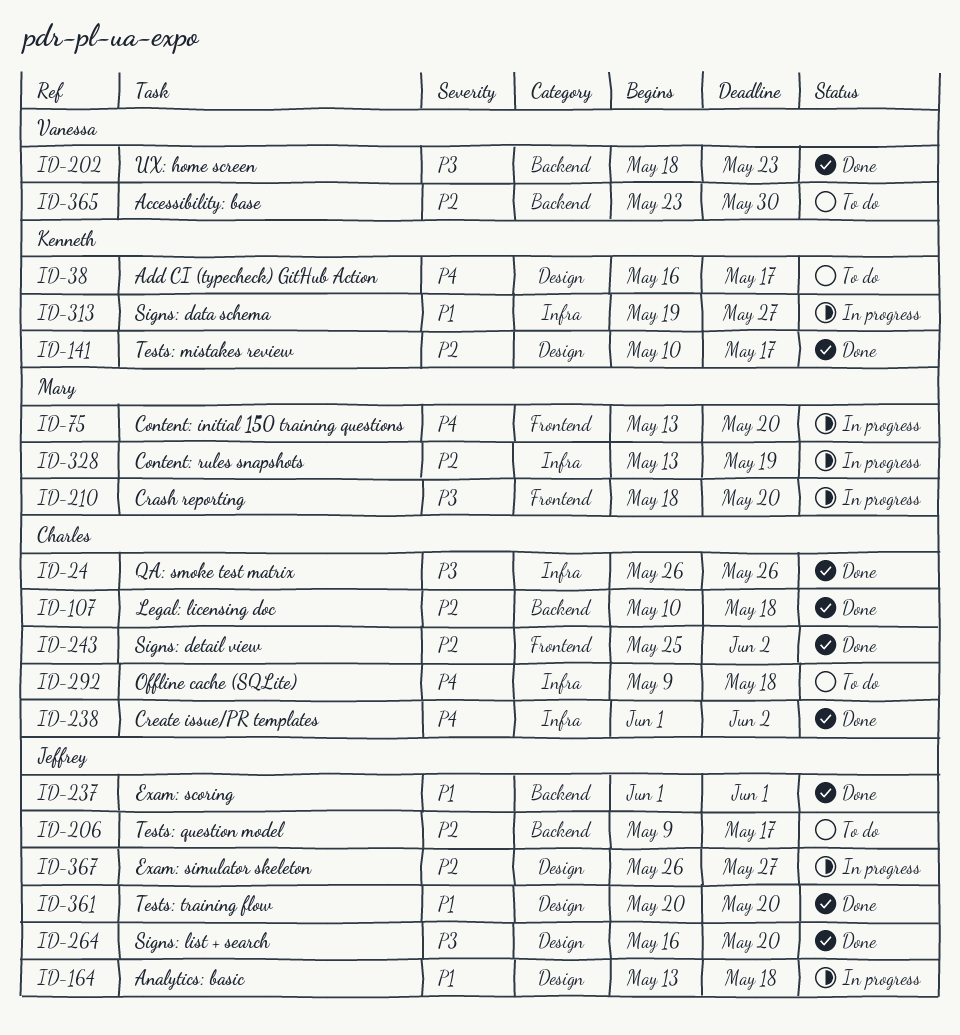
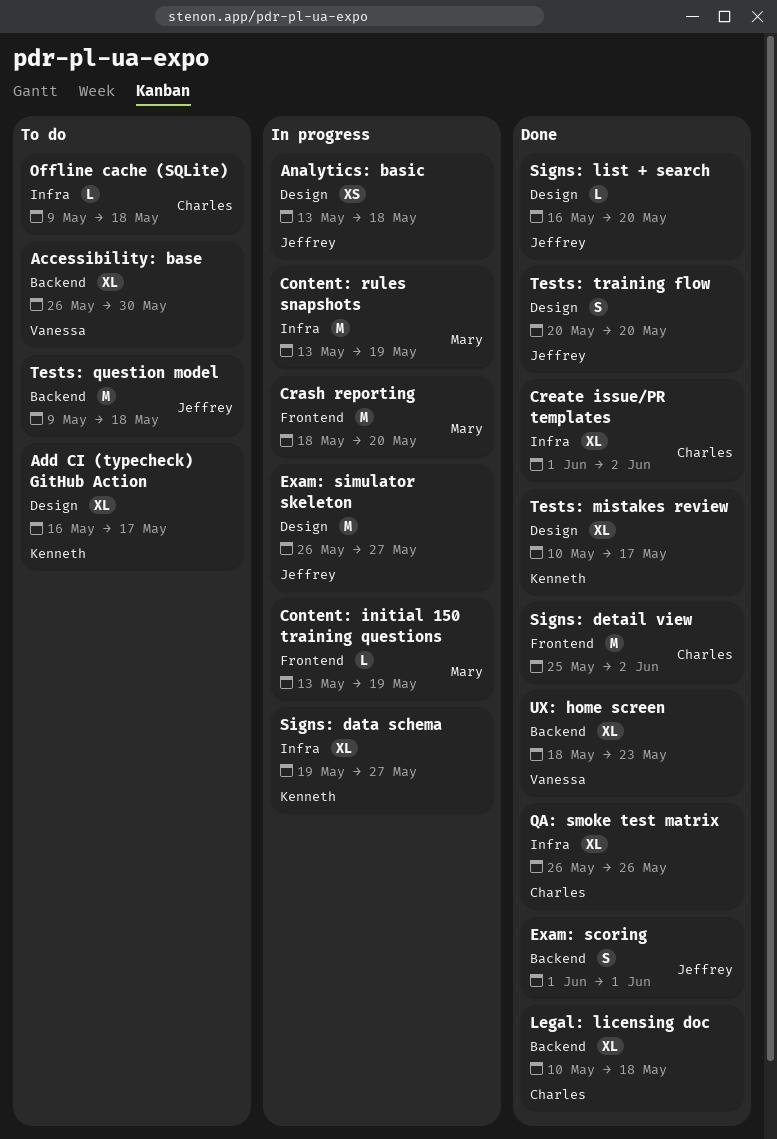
Accessibility: base, start: May 23 -> May 26
Content: initial 150 training questions, due: May 20 -> May 19
Tests: question model, due: May 17 -> May 18

